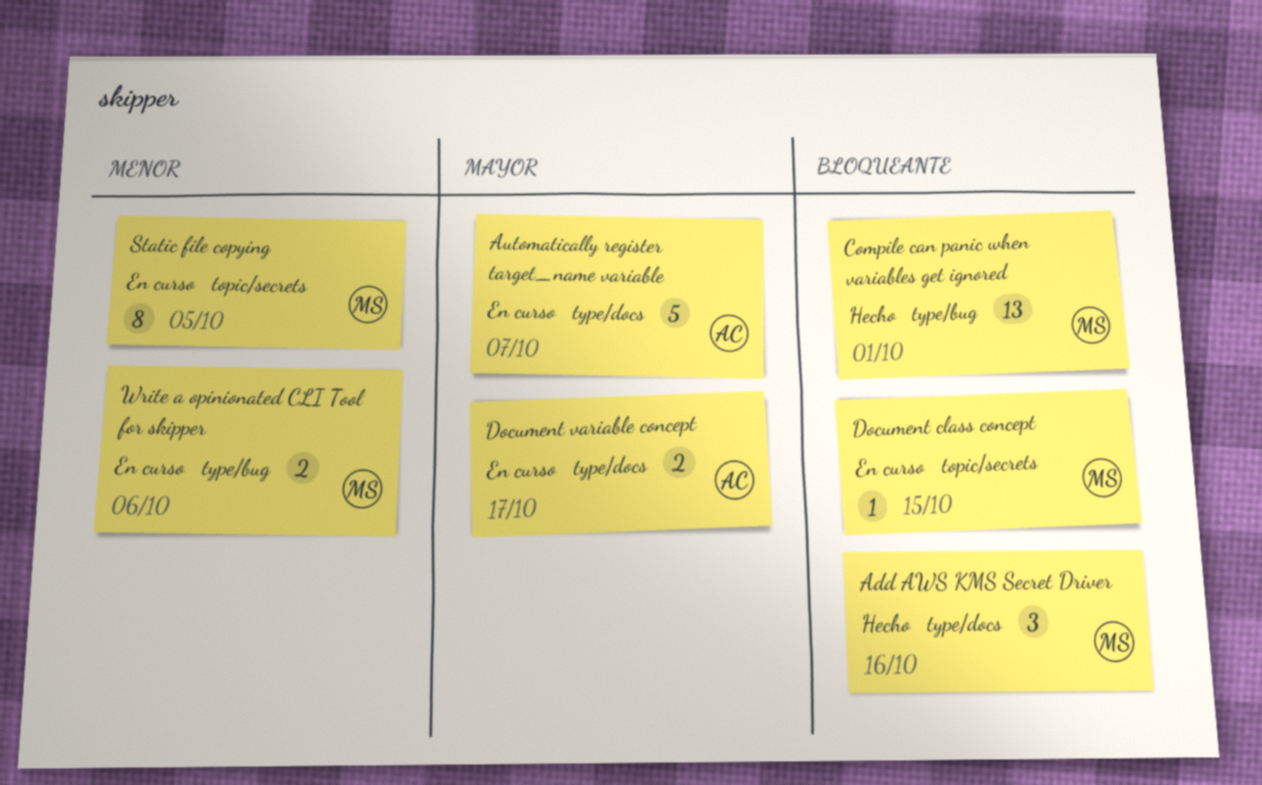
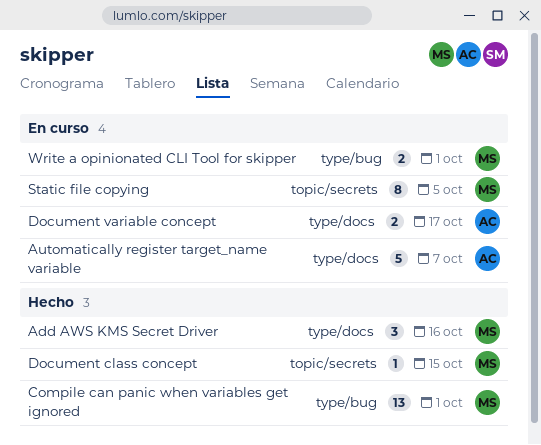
Document class concept, status: En curso -> Hecho
Write a opinionated CLI Tool for skipper, due: Oct 6 -> Oct 1

